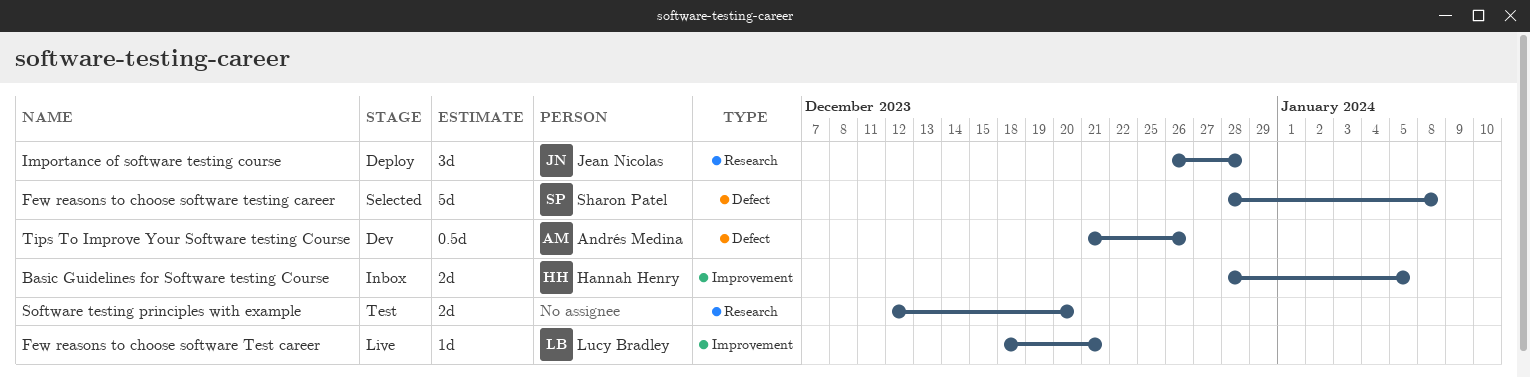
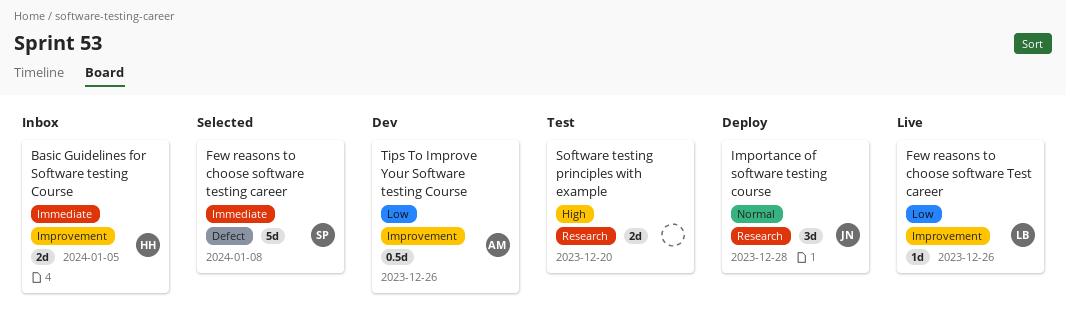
Few reasons to choose software Test career, due: Dec 21 -> Dec 26
Tips To Improve Your Software testing Course, label: Defect -> Improvement

